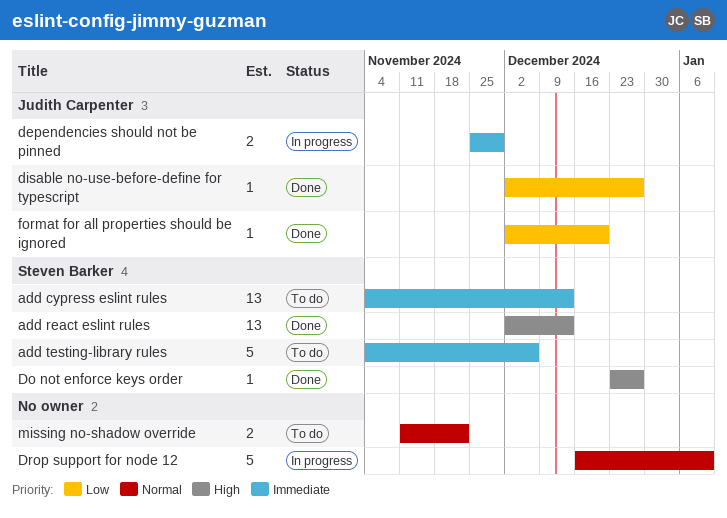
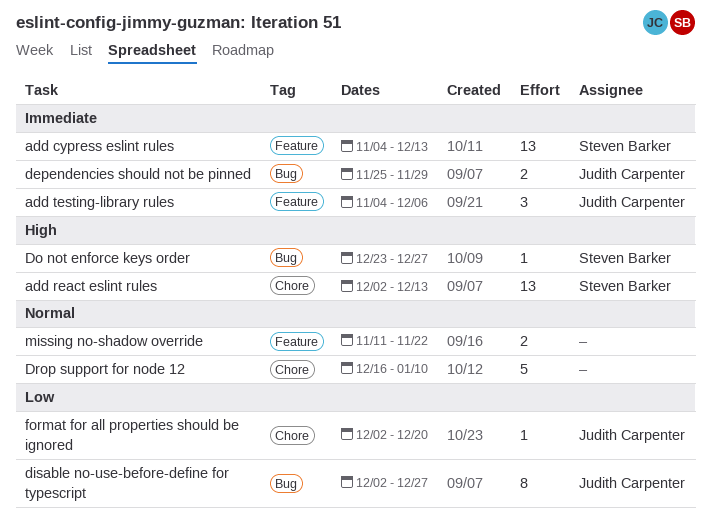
add testing-library rules, owner: Steven Barker -> Judith Carpenter
add testing-library rules, estimate: 5 -> 3
disable no-use-before-define for typescript, estimate: 1 -> 8

